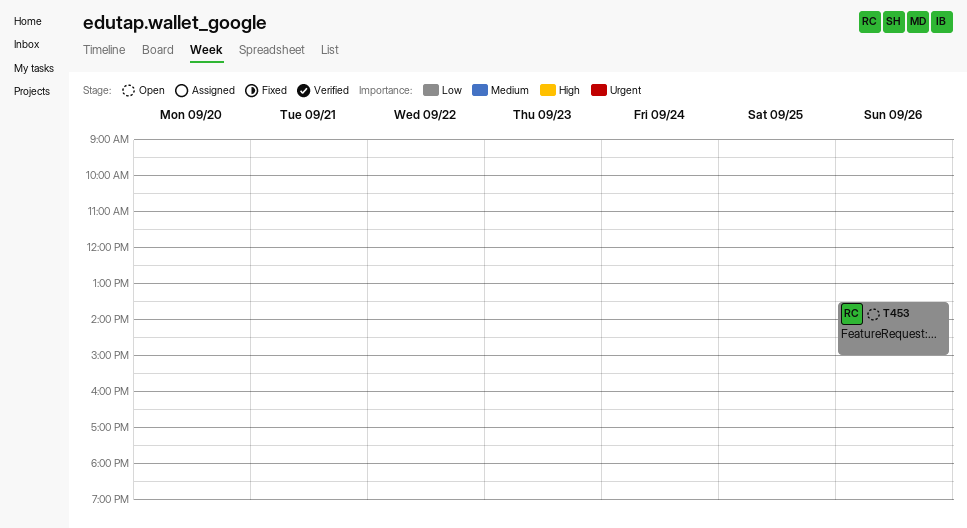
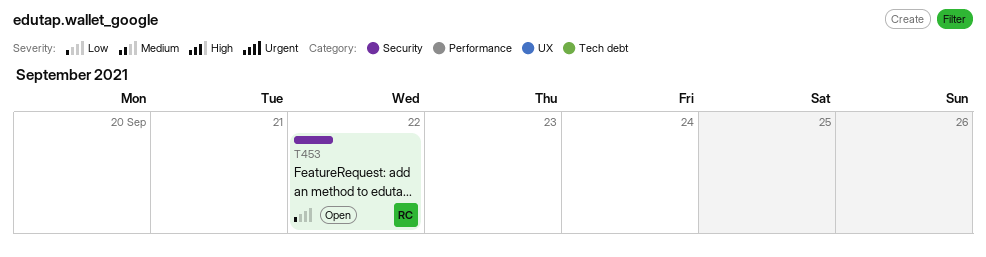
T453, day: Sep 26 -> Sep 22

